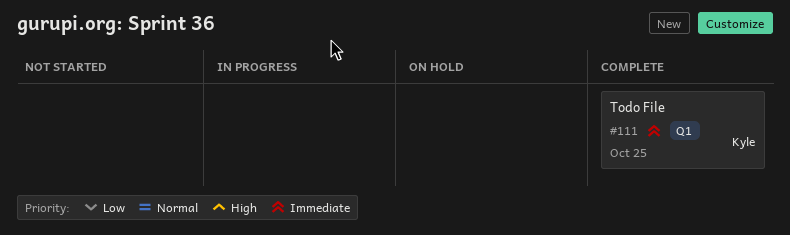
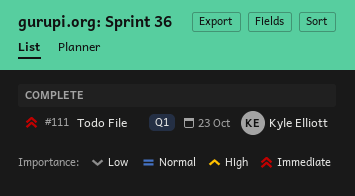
#111, due: Oct 25 -> Oct 23

